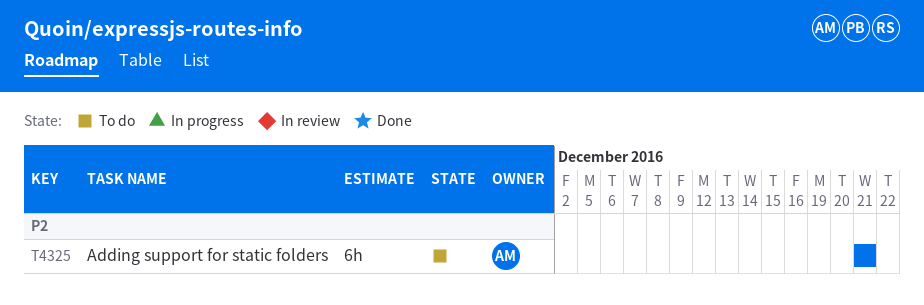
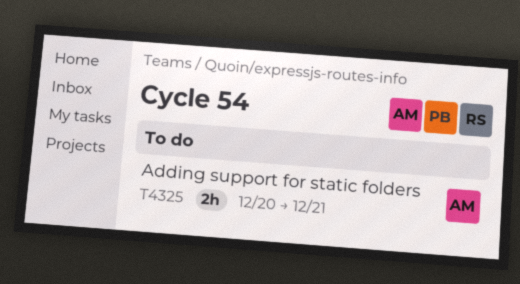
T4325, estimate: 6h -> 2h
T4325, start: Dec 21 -> Dec 20

